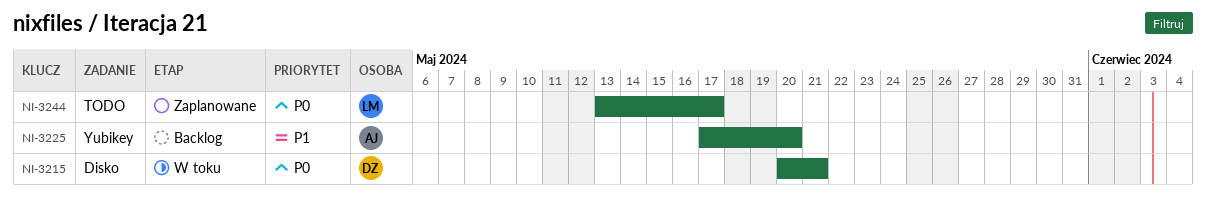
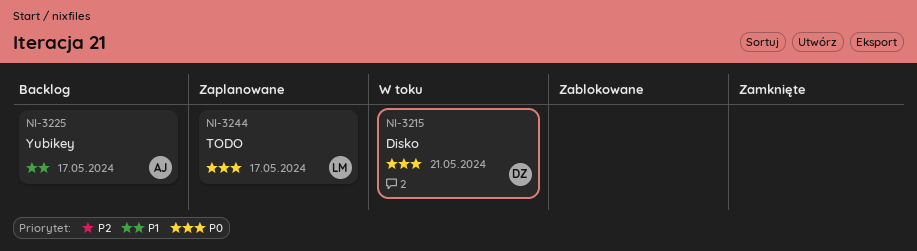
NI-3225, due: May 20 -> May 17

